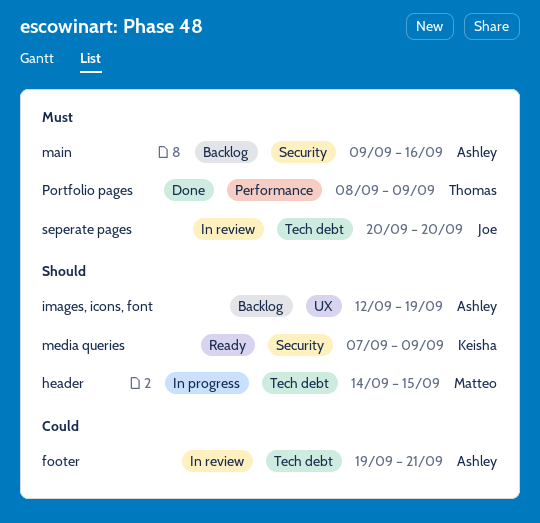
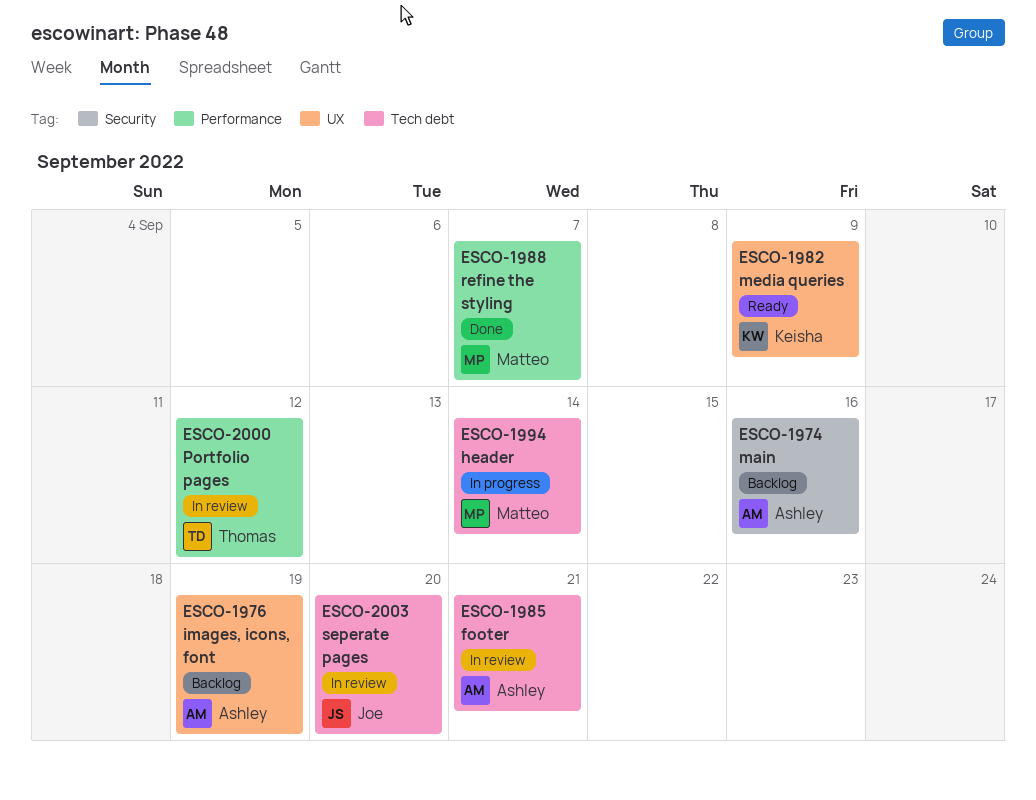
header, due: Sep 15 -> Sep 14
media queries, label: Security -> UX
Portfolio pages, status: Done -> In review
Portfolio pages, due: Sep 9 -> Sep 12
refine the styling: none -> present

